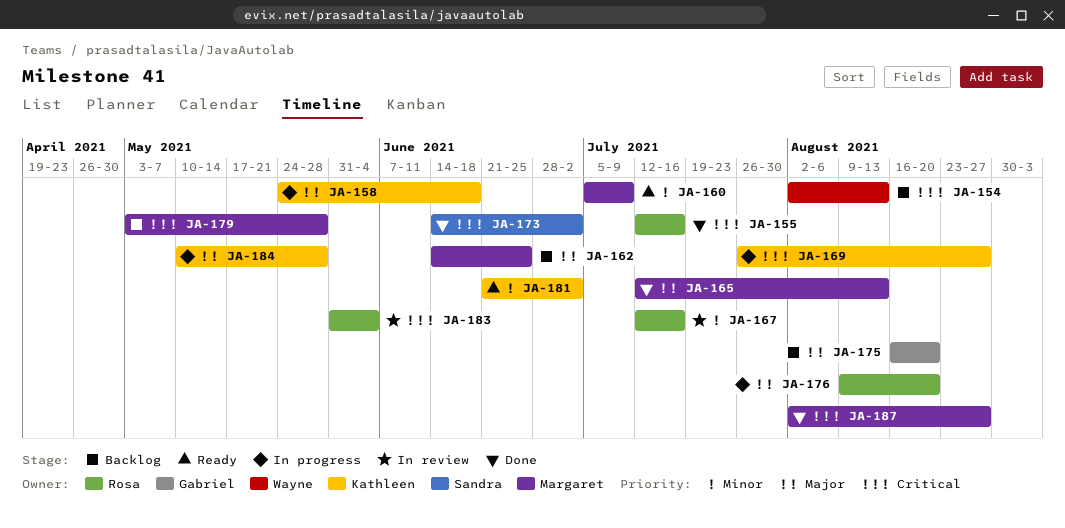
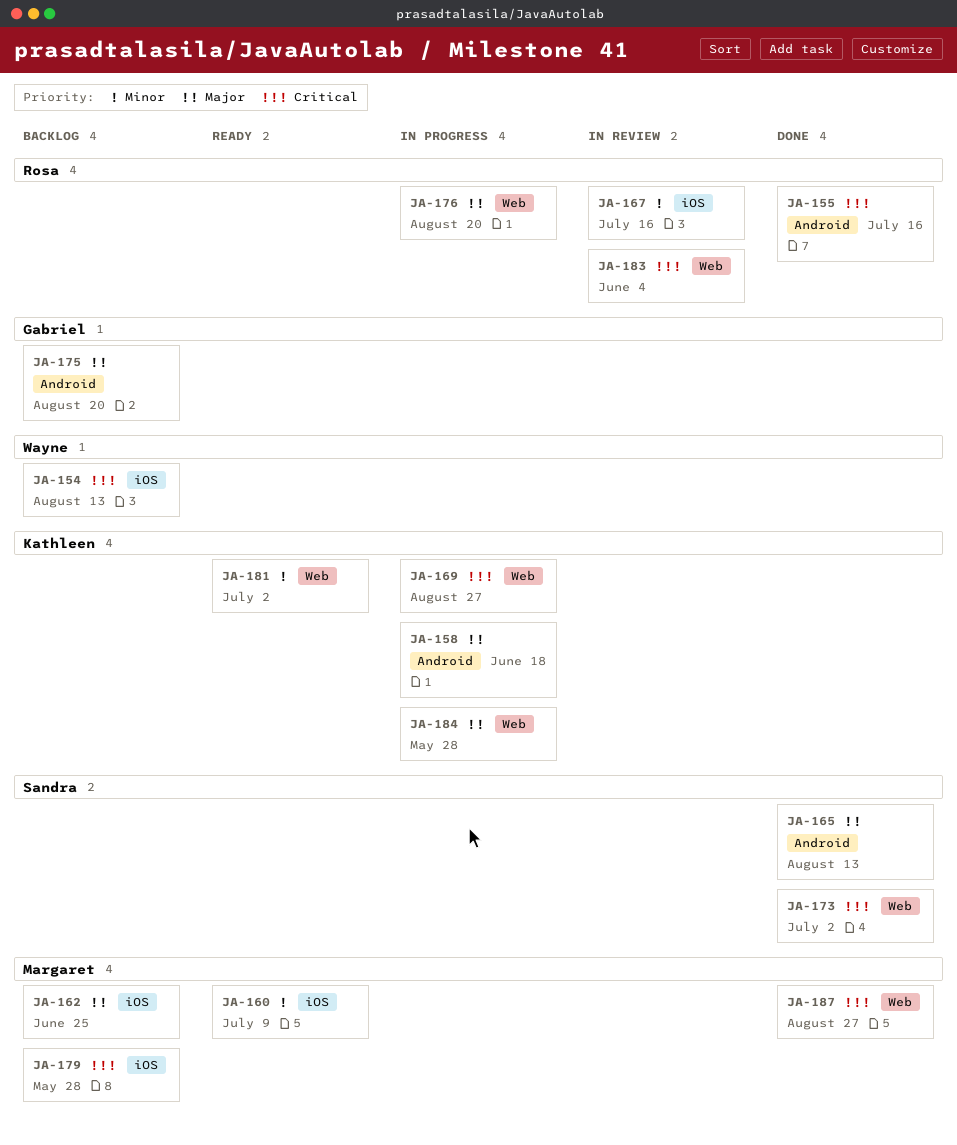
JA-165, owner: Margaret -> Sandra

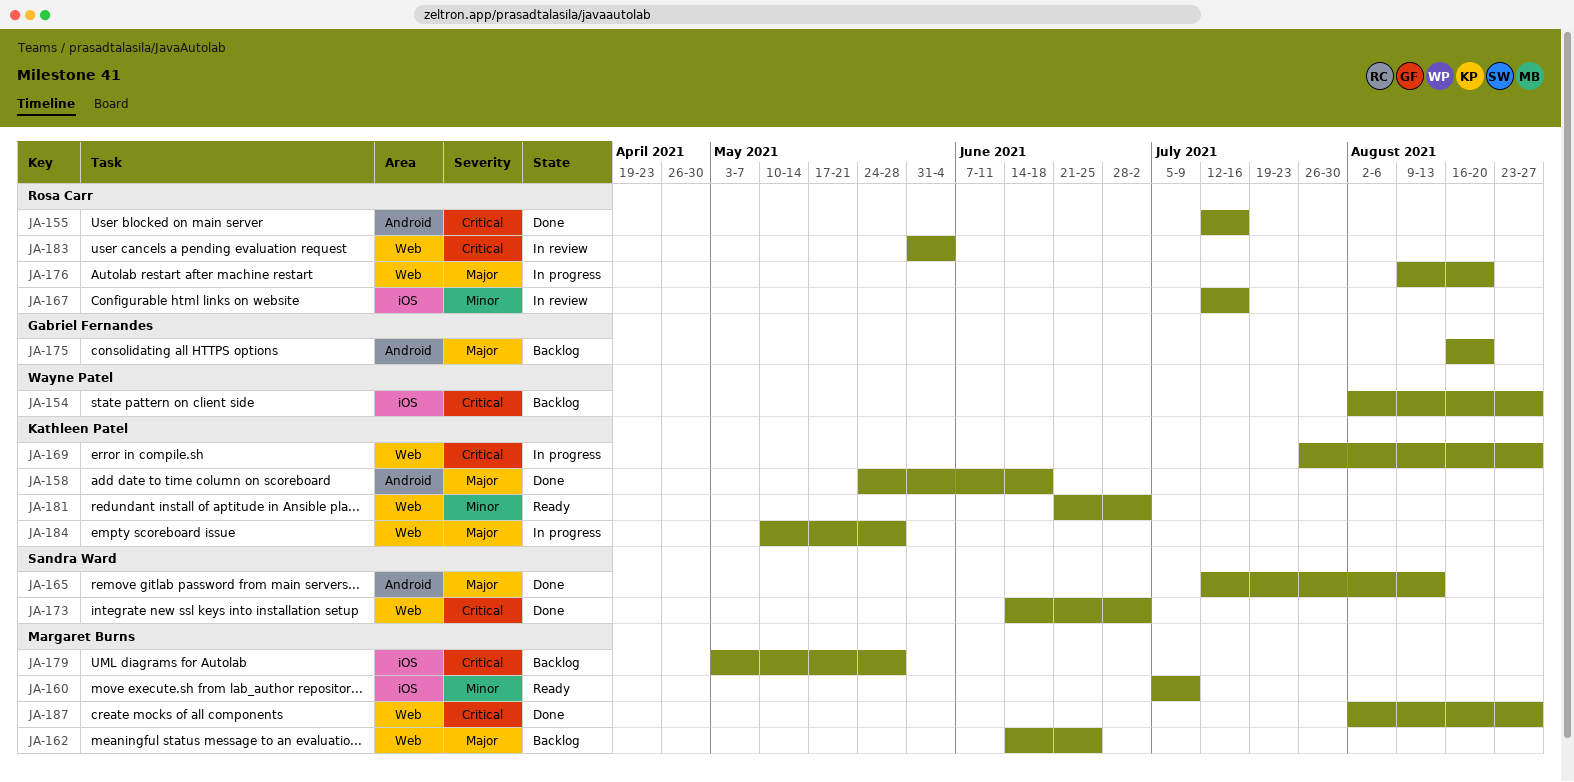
JA-154, due: Aug 13 -> Aug 27
JA-158, status: In progress -> Done
JA-162, label: iOS -> Web

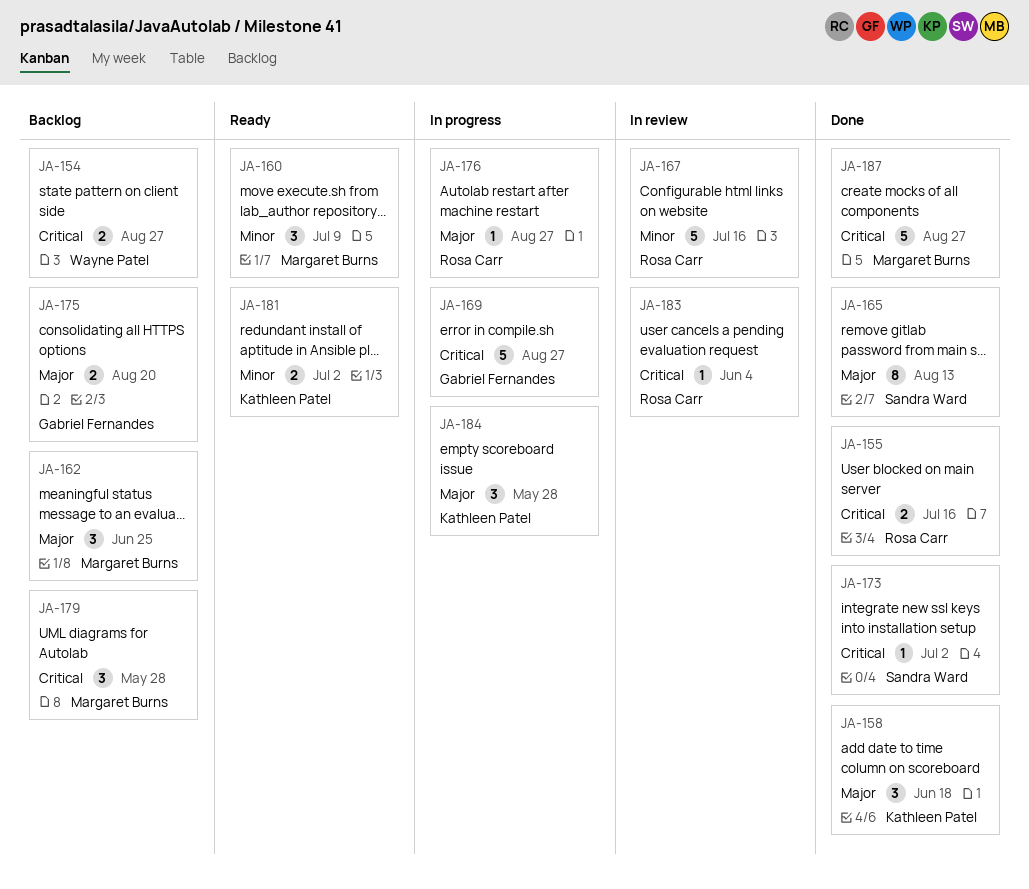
JA-169, owner: Kathleen Patel -> Gabriel Fernandes
JA-176, due: Aug 20 -> Aug 27

